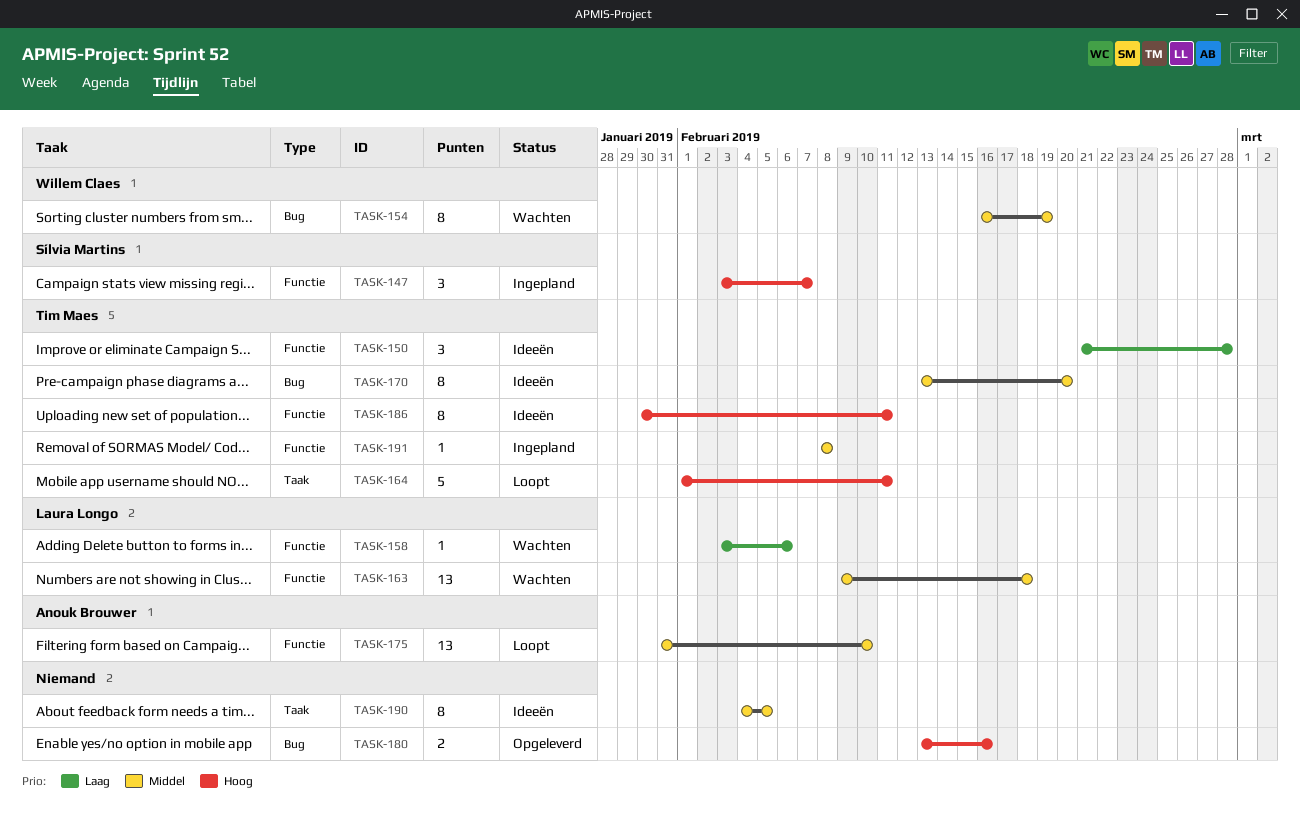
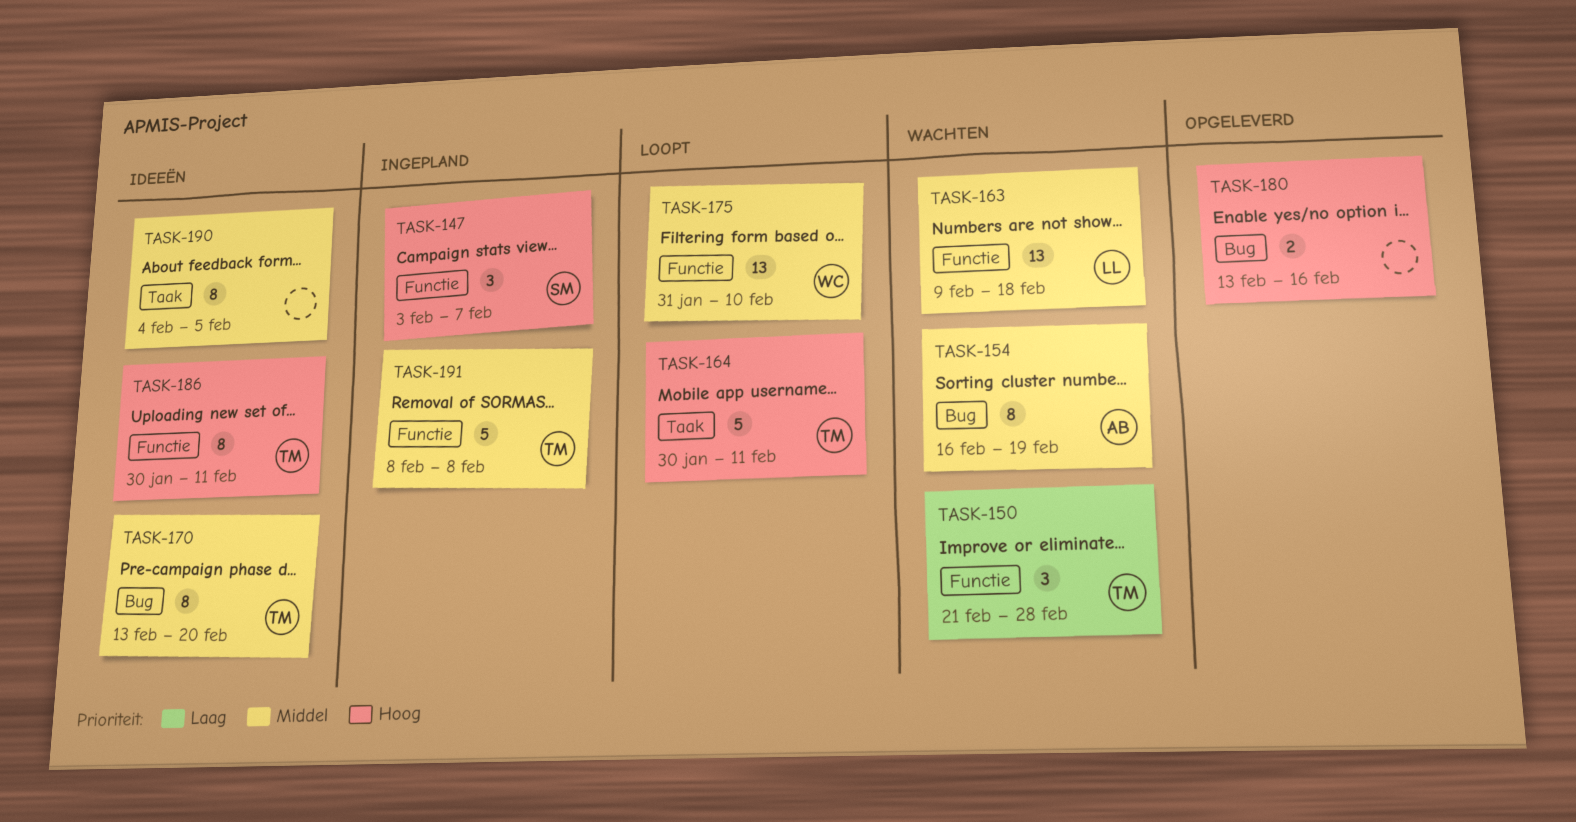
TASK-150, status: Ideeën -> Wachten
TASK-154, owner: Willem Claes -> Anouk Brouwer
TASK-158: present -> none
TASK-164, start: Feb 1 -> Jan 30
TASK-175, owner: Anouk Brouwer -> Willem Claes
TASK-191, estimate: 1 -> 5

